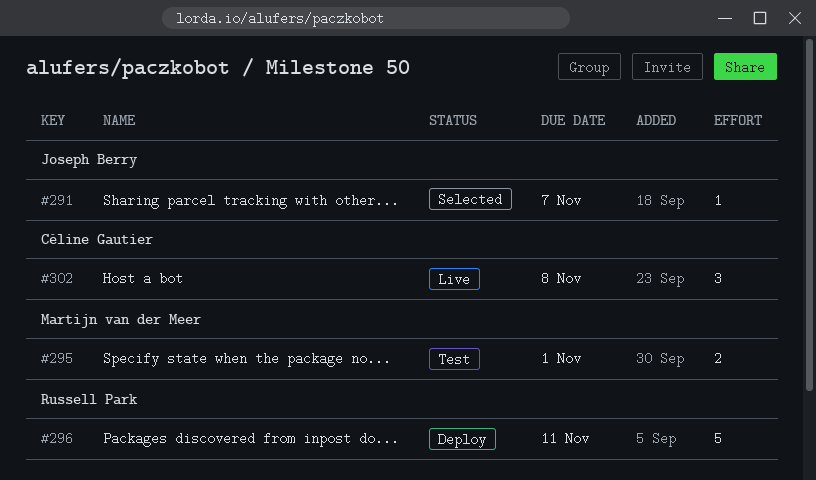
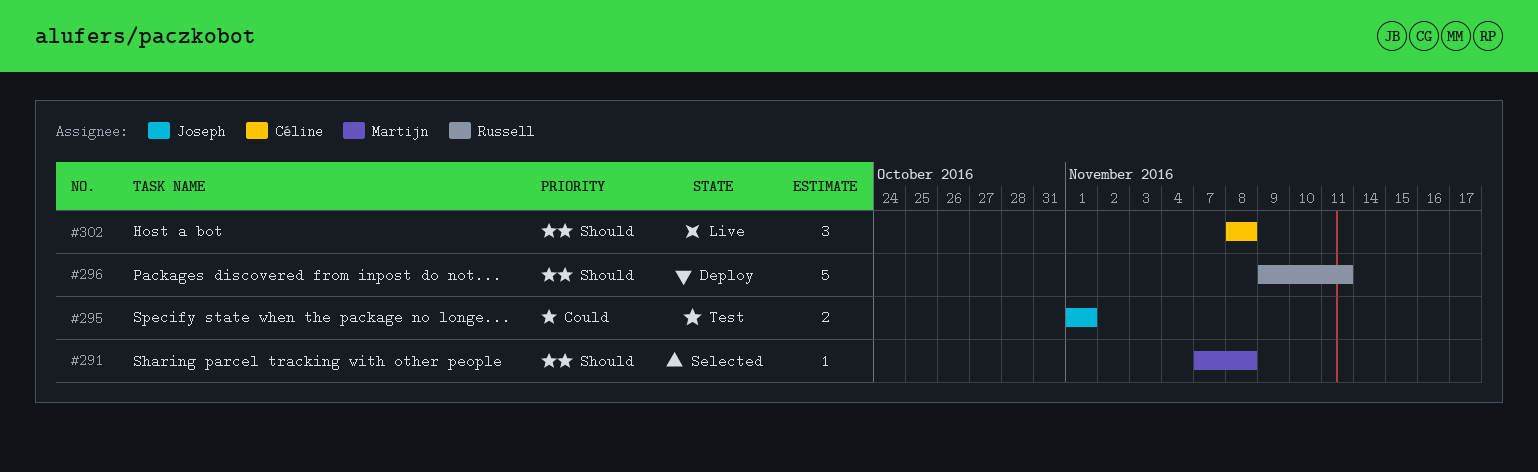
#291, owner: Joseph Berry -> Martijn van der Meer
#291, due: Nov 7 -> Nov 8
#295, owner: Martijn van der Meer -> Joseph Berry

